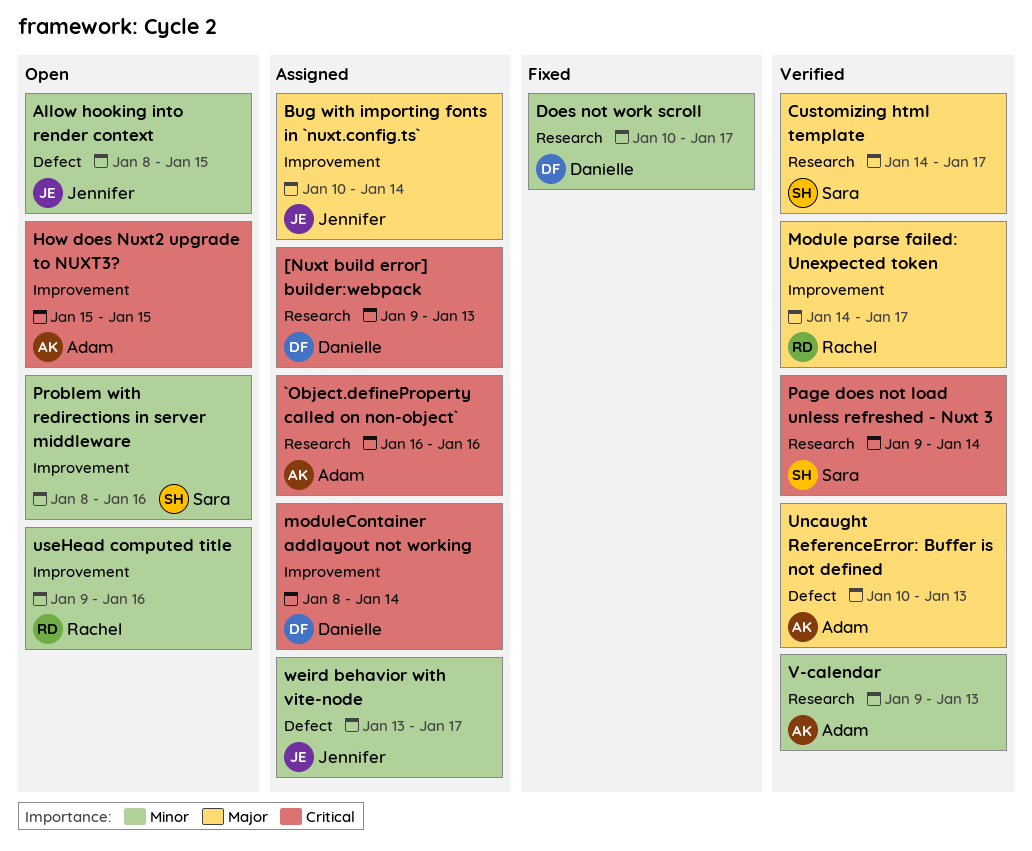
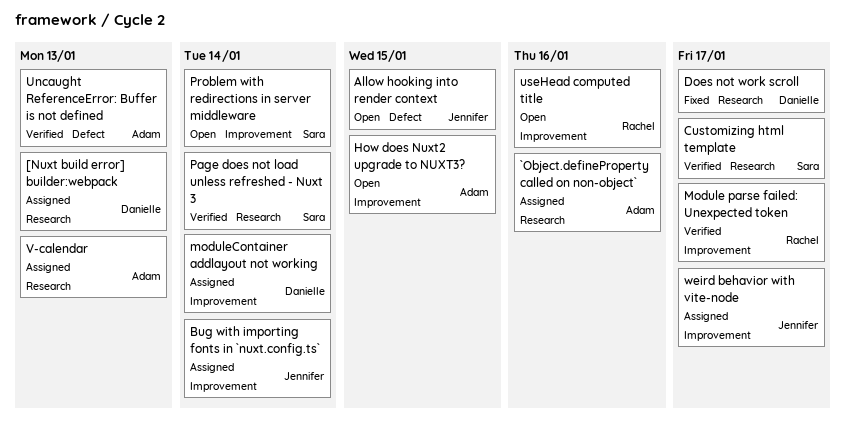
Problem with redirections in server middleware, due: Jan 16 -> Jan 14
V-calendar, status: Verified -> Assigned
weird behavior with vite-node, label: Defect -> Improvement

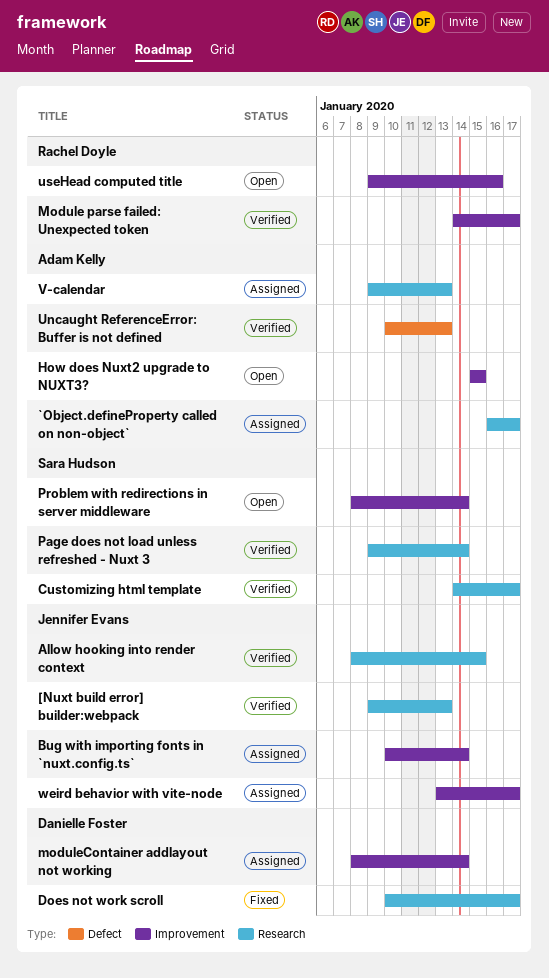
[Nuxt build error] builder:webpack, status: Assigned -> Verified
[Nuxt build error] builder:webpack, owner: Danielle Foster -> Jennifer Evans
`Object.defineProperty called on non-object`, due: Jan 16 -> Jan 17
Allow hooking into render context, status: Open -> Verified
Allow hooking into render context, label: Defect -> Research

